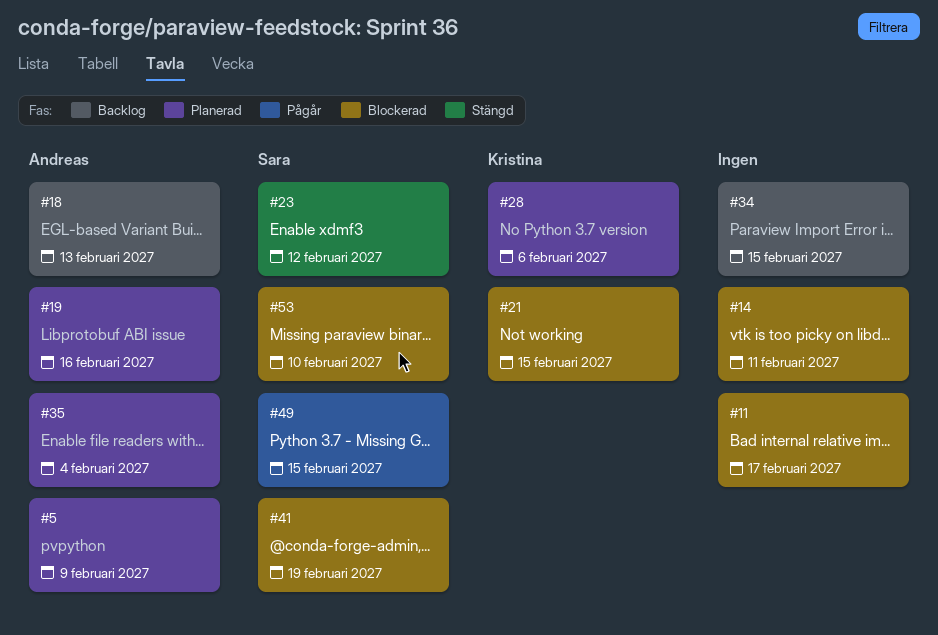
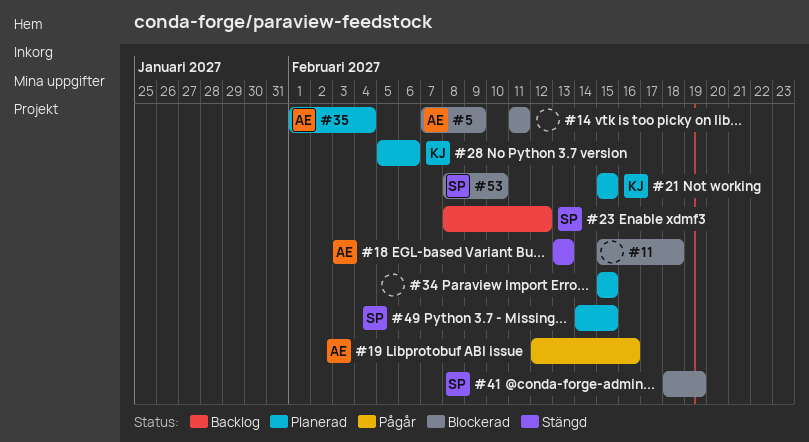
#5, status: Planerad -> Blockerad
#11, due: Feb 17 -> Feb 18
#18, status: Backlog -> Stängd
#19, status: Planerad -> Pågår
#21, status: Blockerad -> Planerad
#23, status: Stängd -> Backlog
#34, status: Backlog -> Planerad
#49, status: Pågår -> Planerad

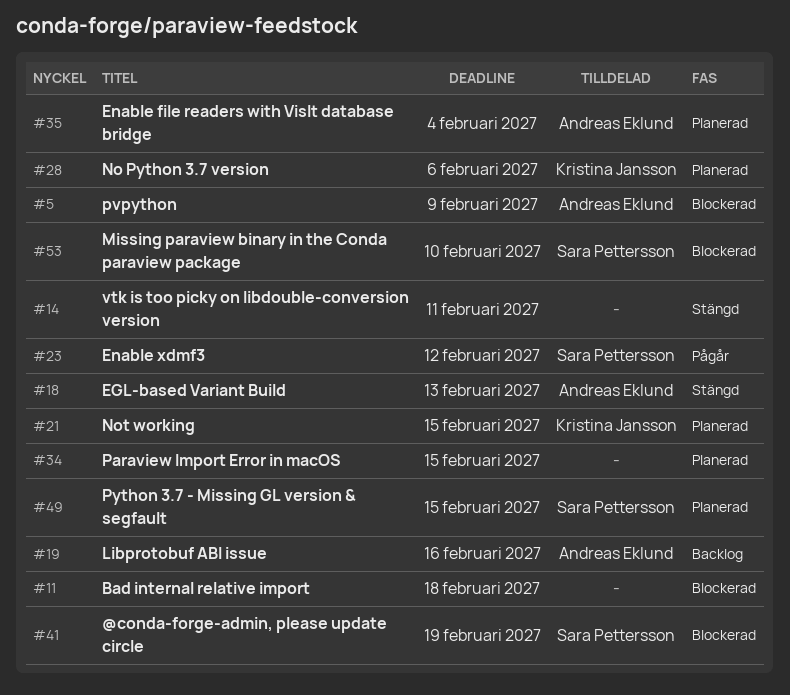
#14, status: Blockerad -> Stängd
#19, status: Pågår -> Backlog
#23, status: Backlog -> Pågår

